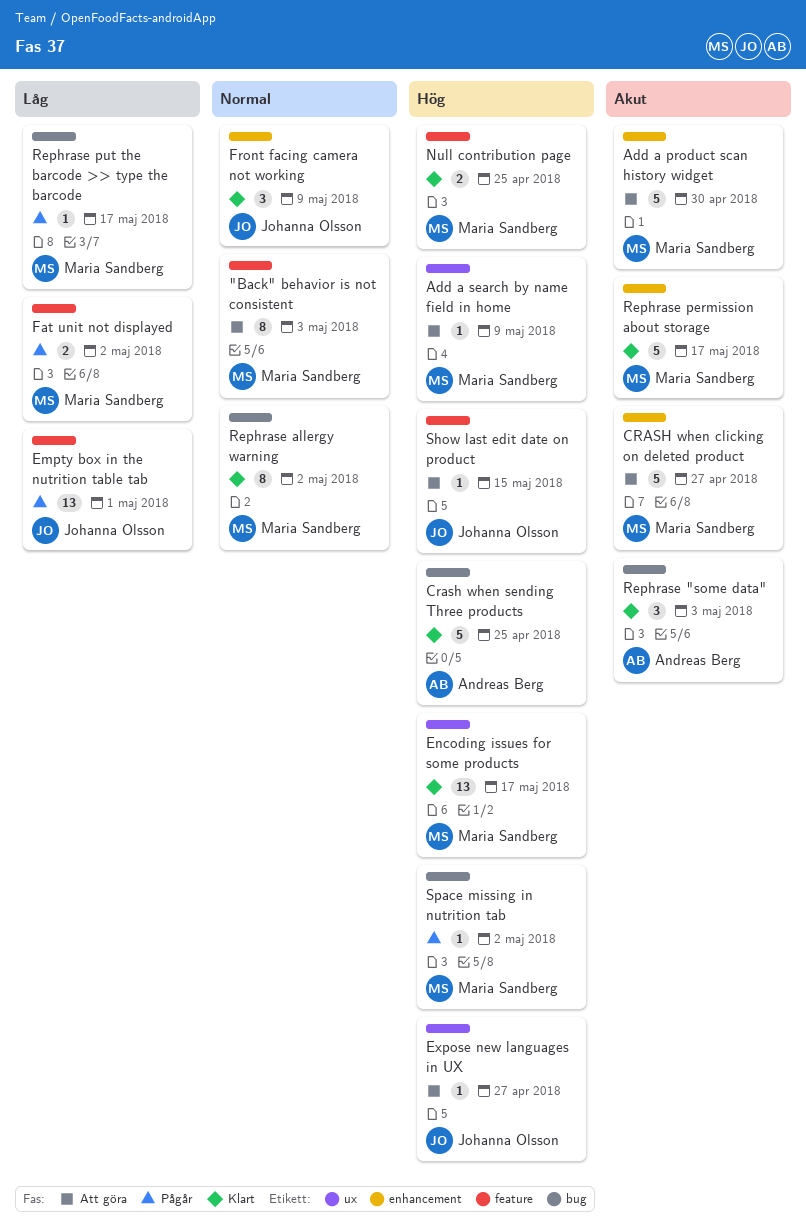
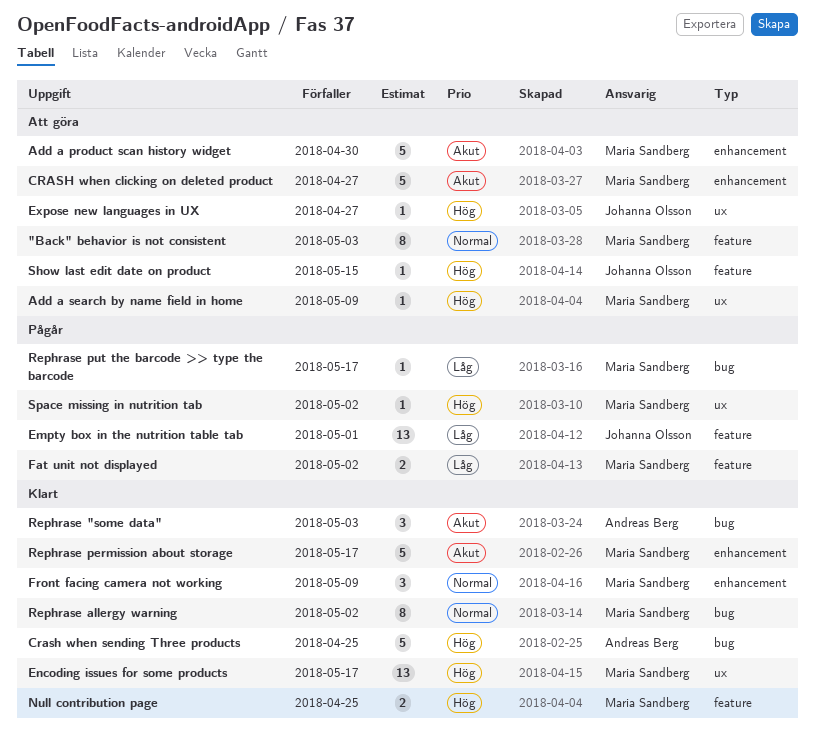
Front facing camera not working, owner: Johanna Olsson -> Maria Sandberg
Space missing in nutrition tab, label: bug -> ux

